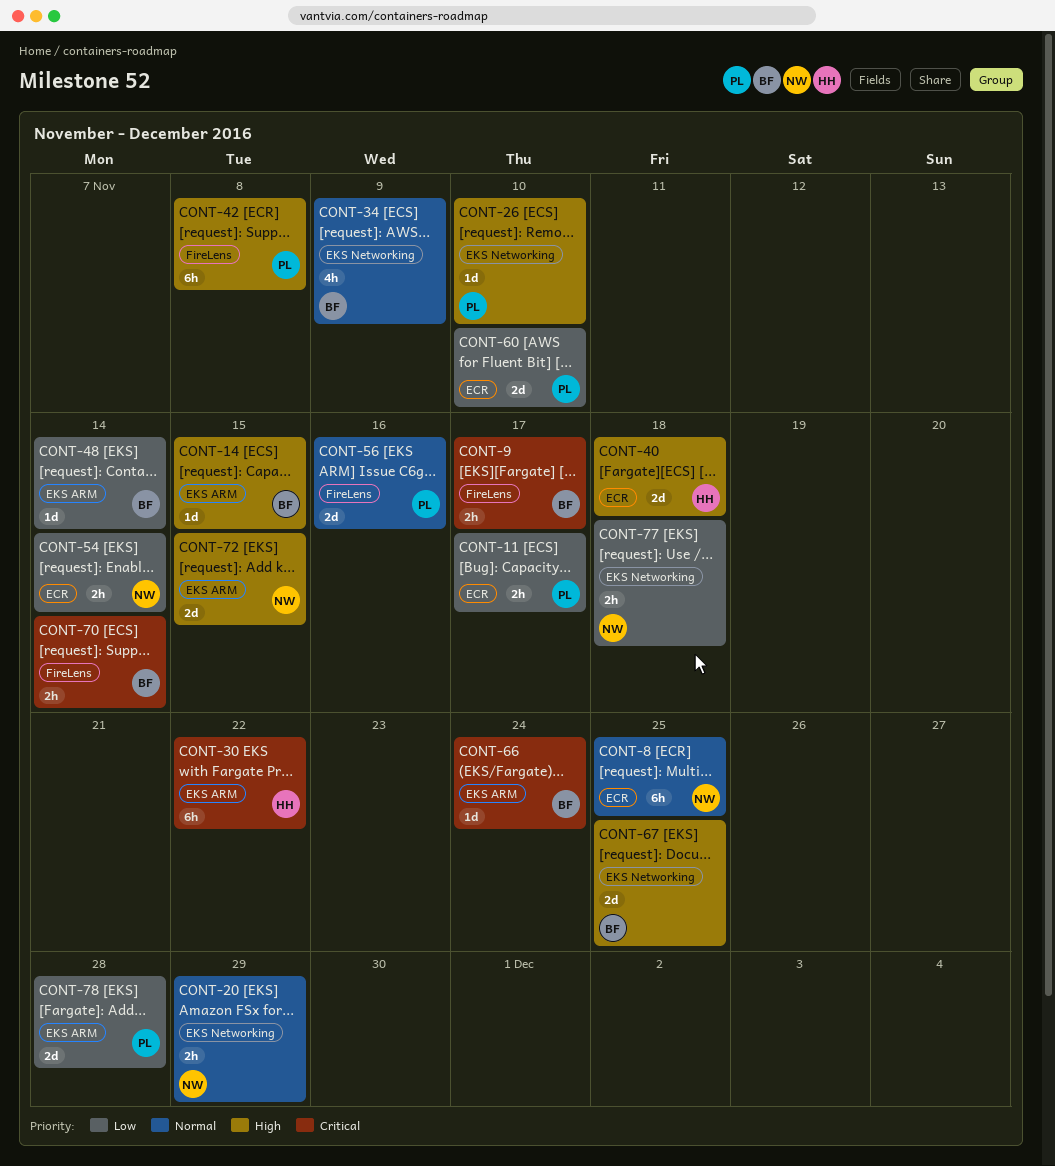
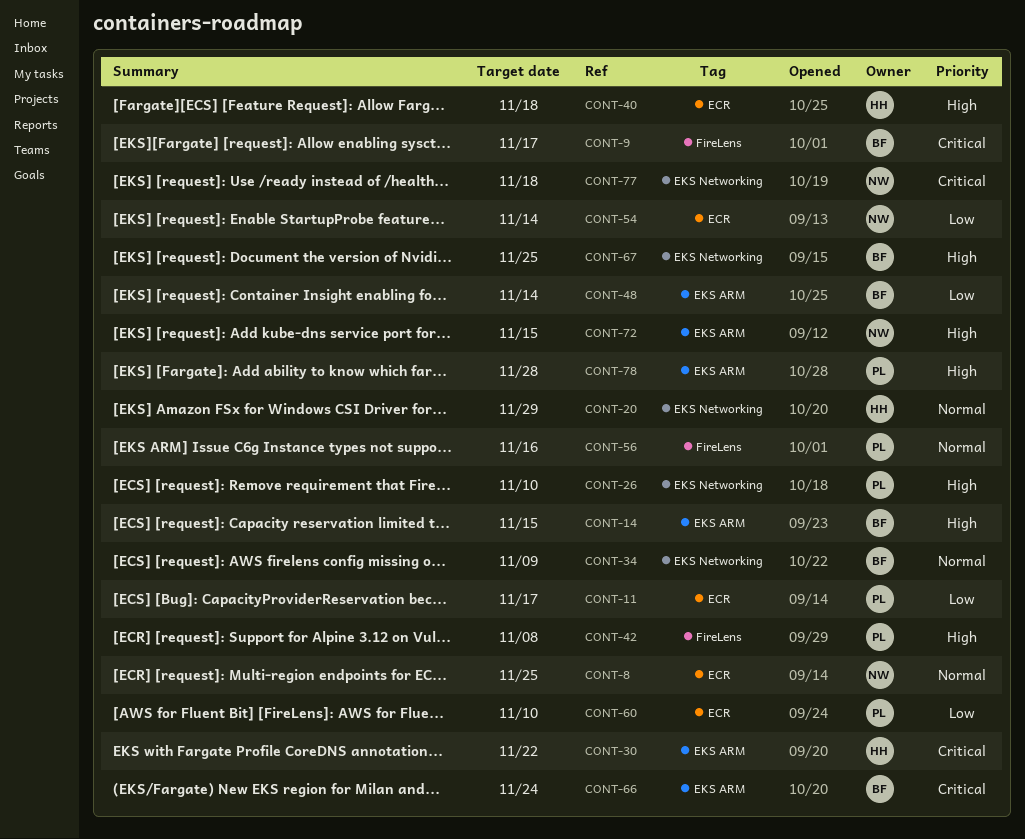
CONT-20, owner: NW -> HH
CONT-70: present -> none
CONT-77, priority: Low -> Critical
CONT-78, priority: Low -> High

